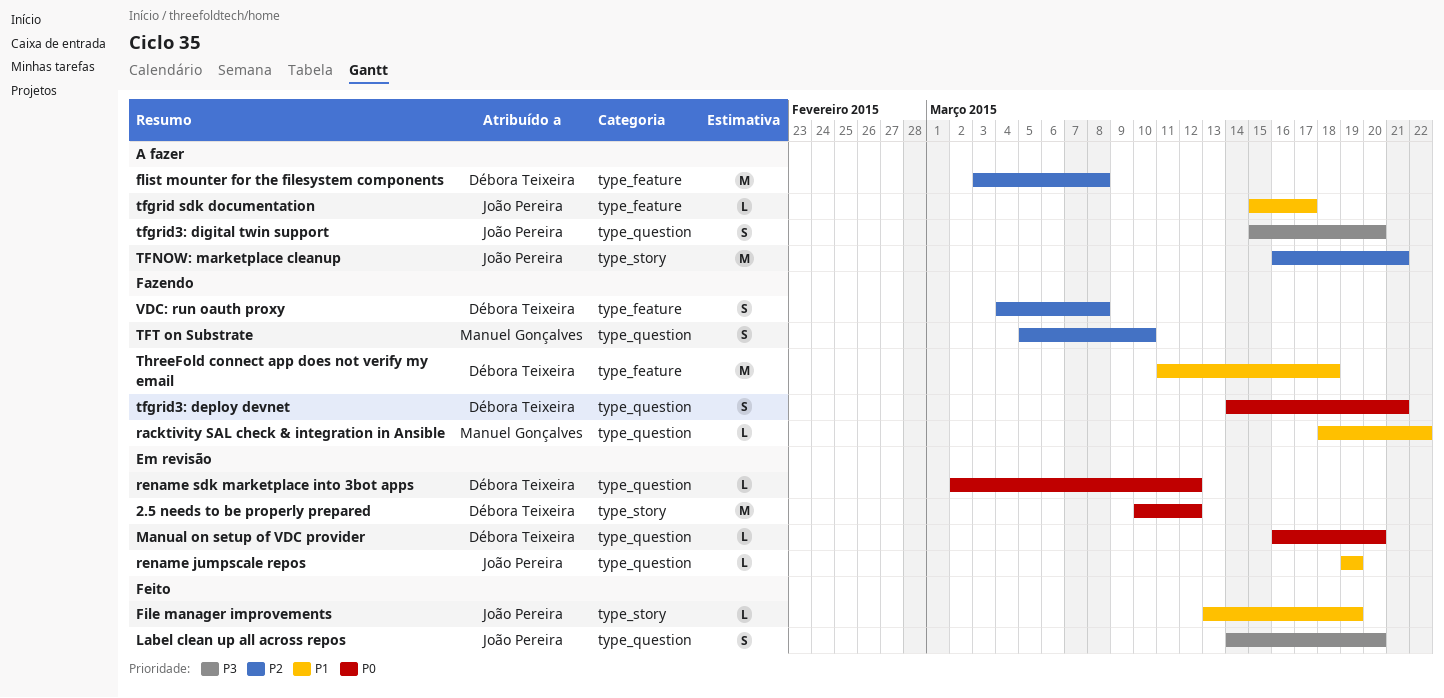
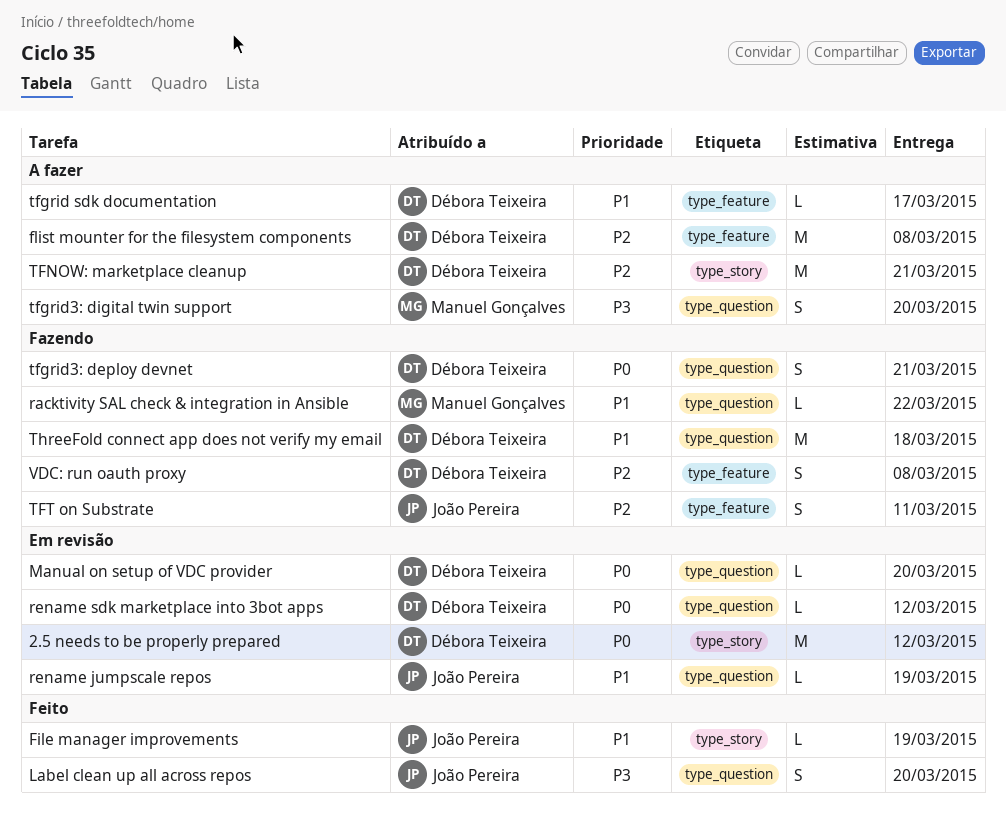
tfgrid sdk documentation, owner: João Pereira -> Débora Teixeira
tfgrid3: digital twin support, owner: João Pereira -> Manuel Gonçalves
TFNOW: marketplace cleanup, owner: João Pereira -> Débora Teixeira
TFT on Substrate, owner: Manuel Gonçalves -> João Pereira
TFT on Substrate, label: type_question -> type_feature
TFT on Substrate, due: Mar 10 -> Mar 11
ThreeFold connect app does not verify my email, label: type_feature -> type_question

